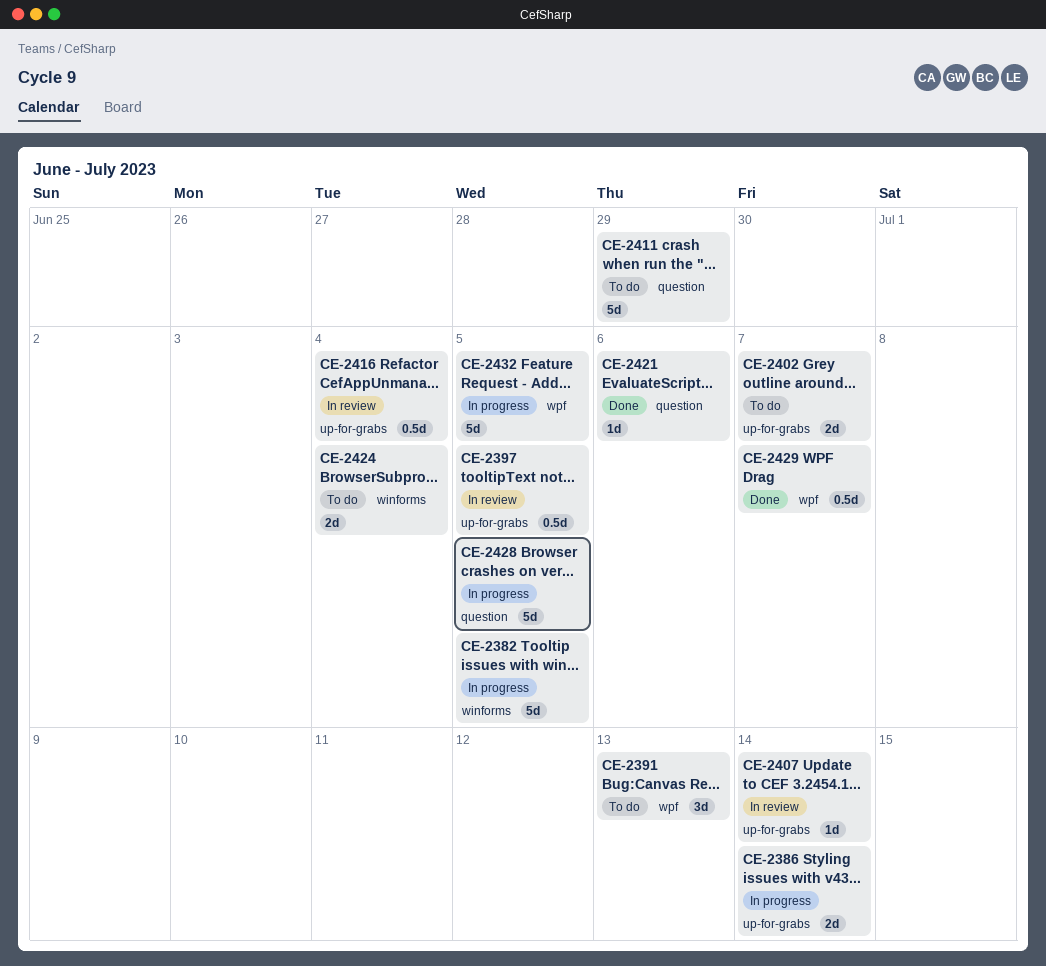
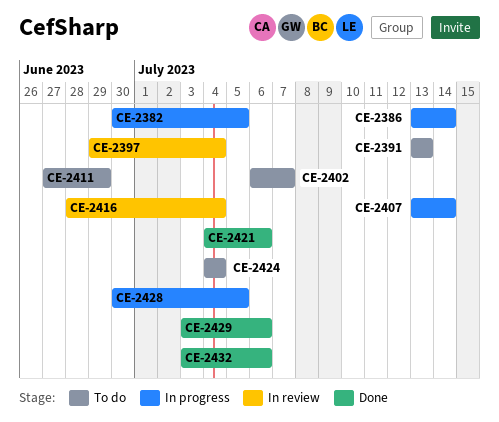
CE-2397, due: Jul 5 -> Jul 4
CE-2407, status: In review -> In progress
CE-2429, due: Jul 7 -> Jul 6
CE-2432, status: In progress -> Done
CE-2432, due: Jul 5 -> Jul 6

